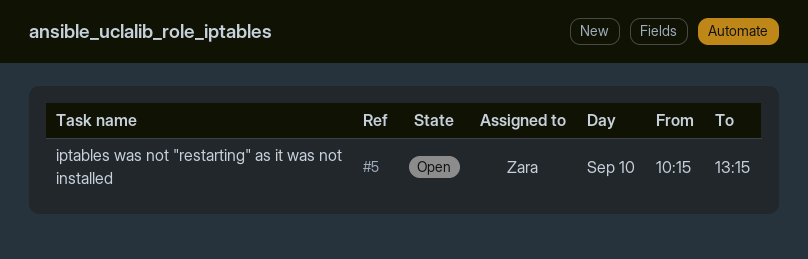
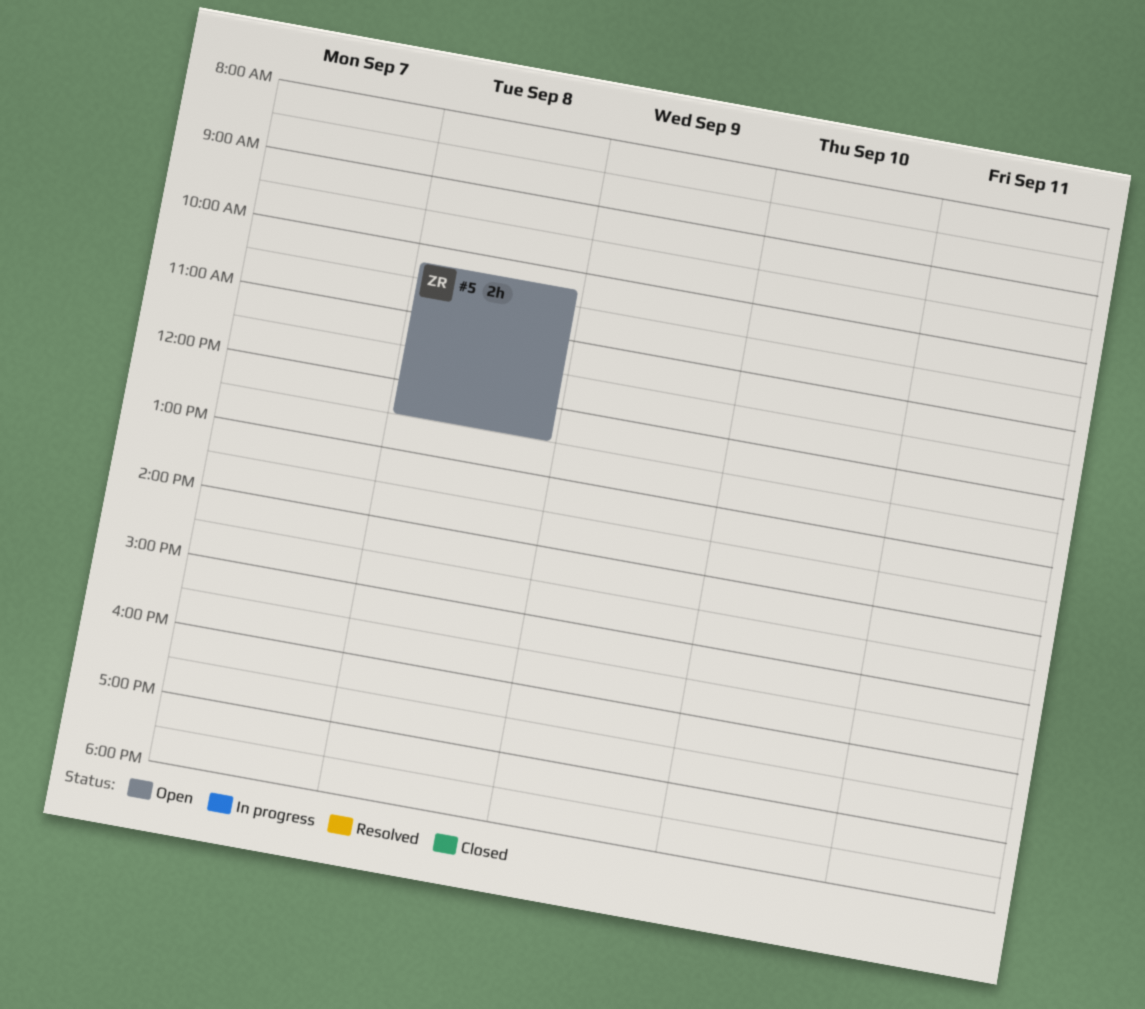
#5, day: Sep 10 -> Sep 8
#5, ends: 13:15 -> 12:30

